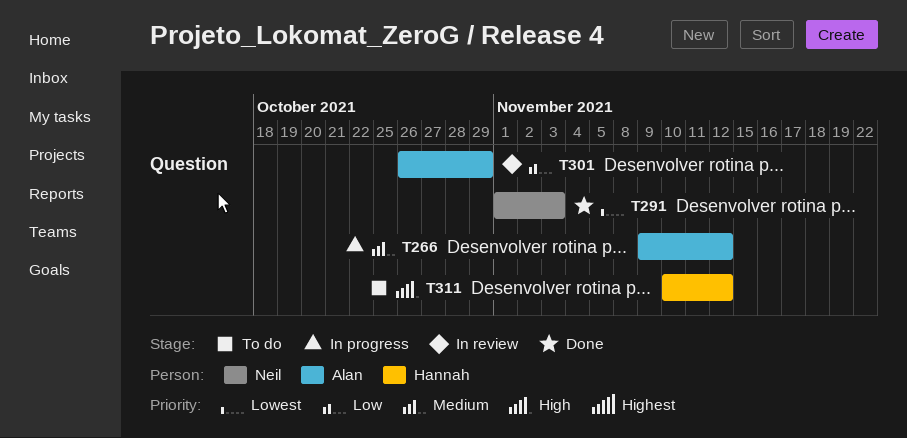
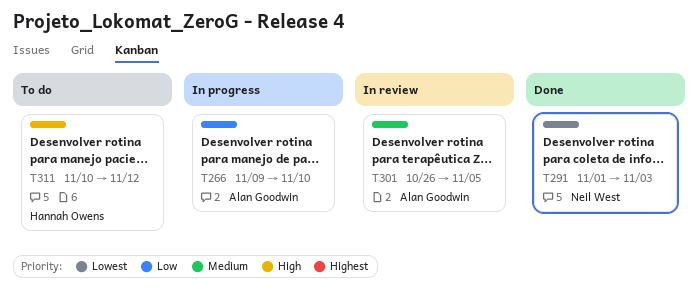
T266, priority: Medium -> Low
T266, due: Nov 12 -> Nov 10
T301, priority: Low -> Medium
T301, due: Oct 29 -> Nov 5

